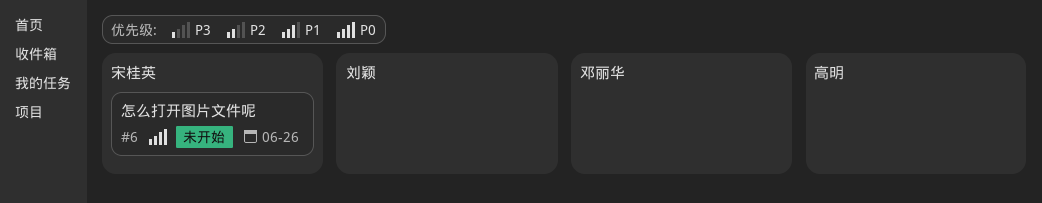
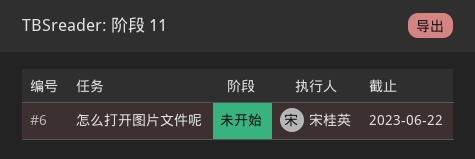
#6, due: Jun 26 -> Jun 22

